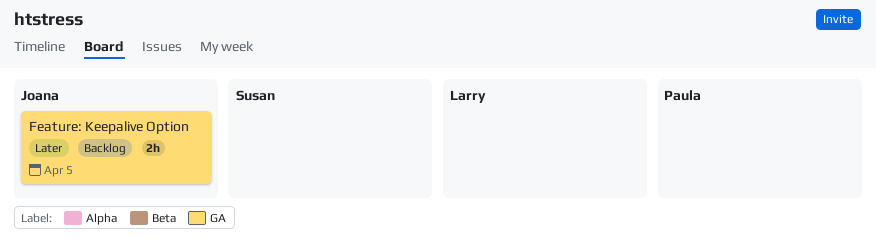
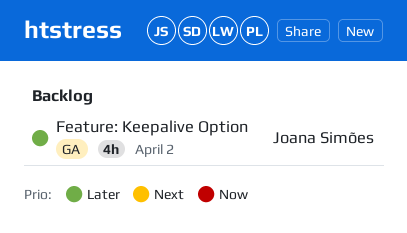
Feature: Keepalive Option, estimate: 2h -> 4h
Feature: Keepalive Option, due: Apr 5 -> Apr 2

